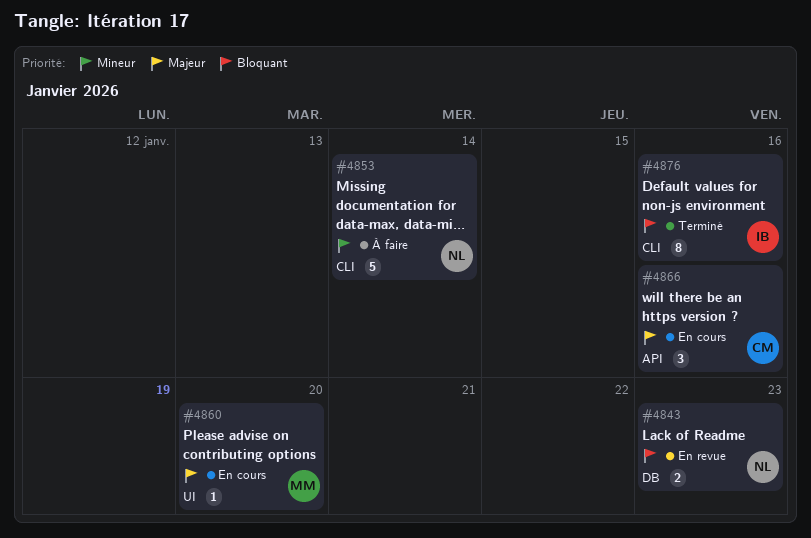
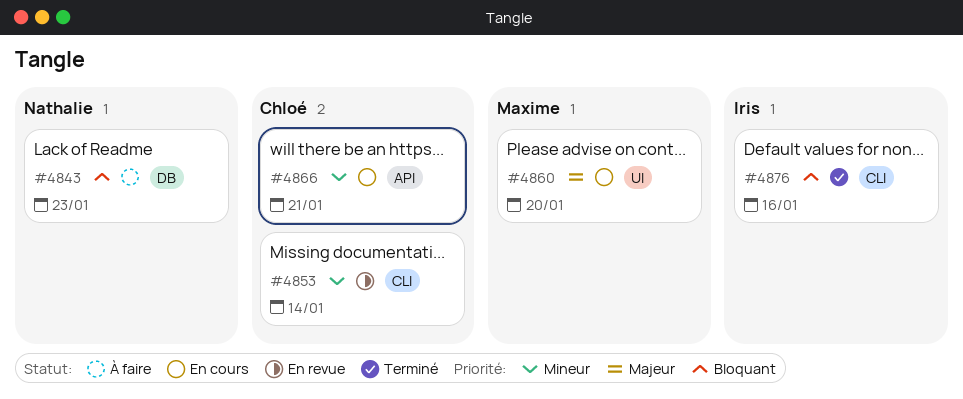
#4843, status: En revue -> À faire
#4853, status: À faire -> En revue
#4853, owner: Nathalie -> Chloé
#4866, priority: Majeur -> Mineur
#4866, due: Jan 16 -> Jan 21

